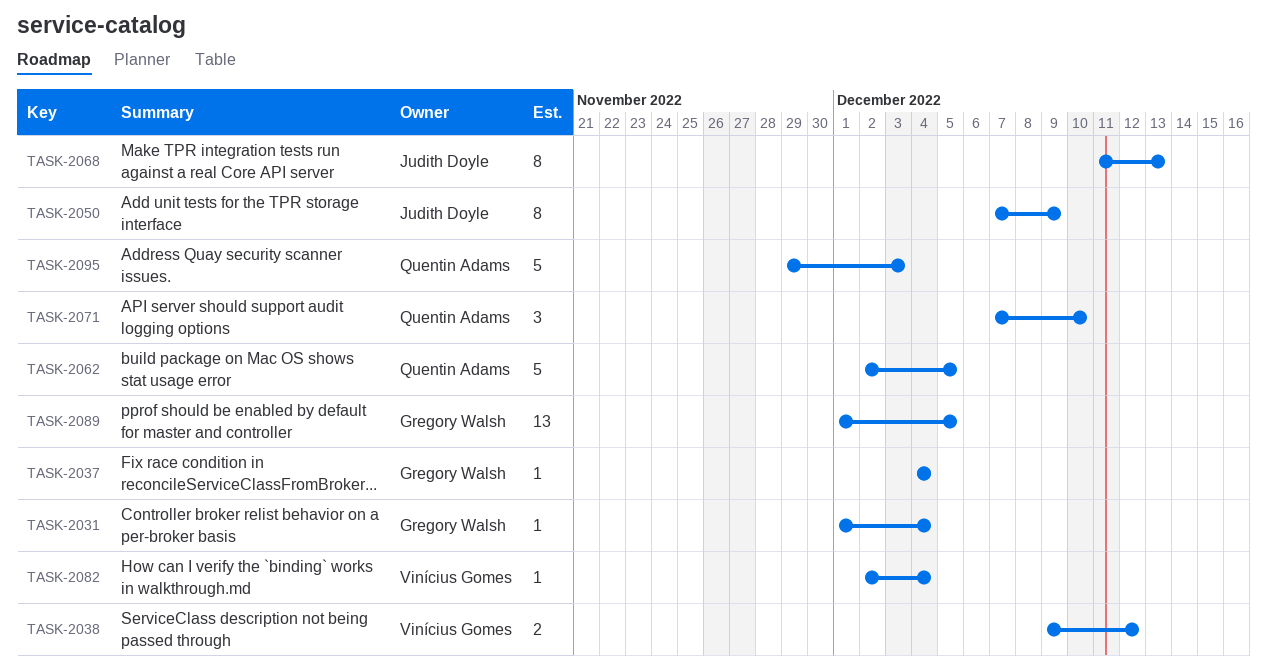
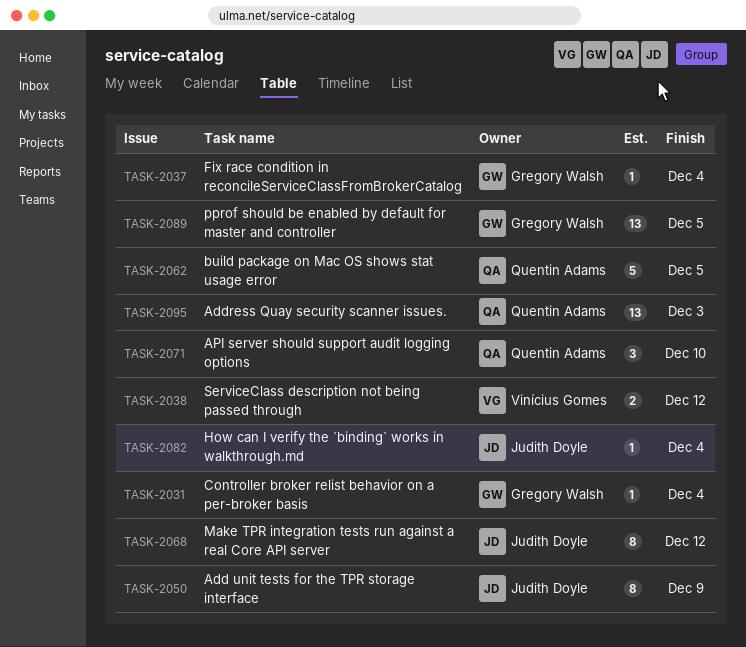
TASK-2068, due: Dec 13 -> Dec 12
TASK-2082, owner: Vinícius Gomes -> Judith Doyle
TASK-2095, estimate: 5 -> 13

